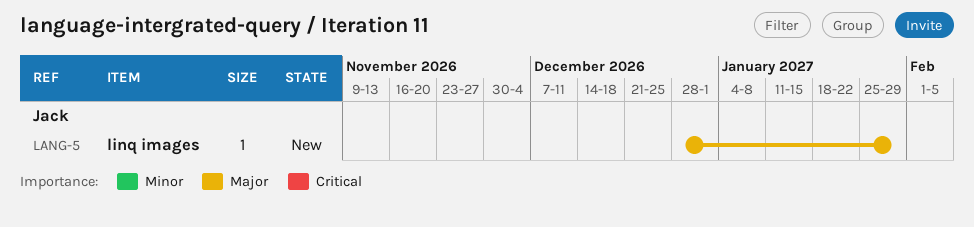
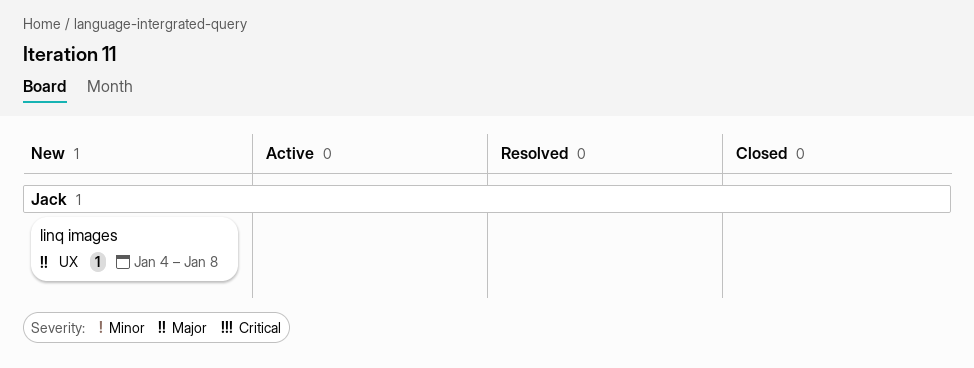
linq images, start: Dec 28 -> Jan 4
linq images, due: Jan 29 -> Jan 8

